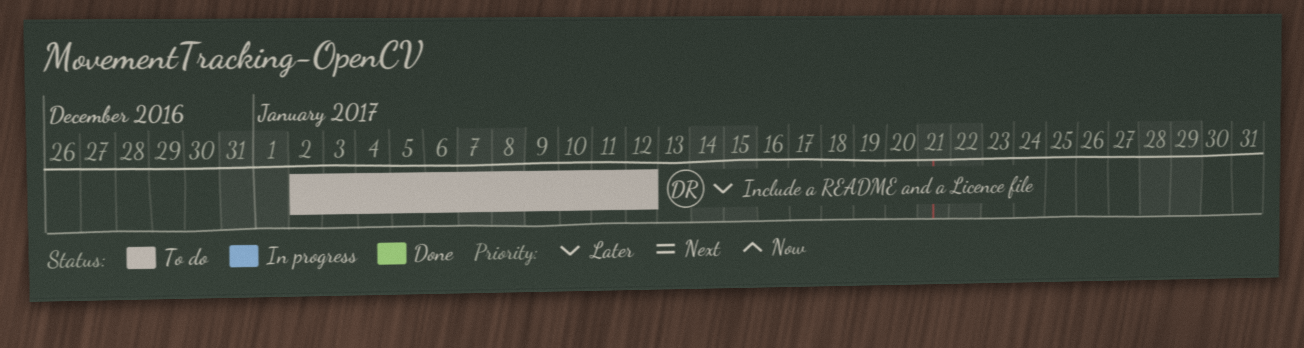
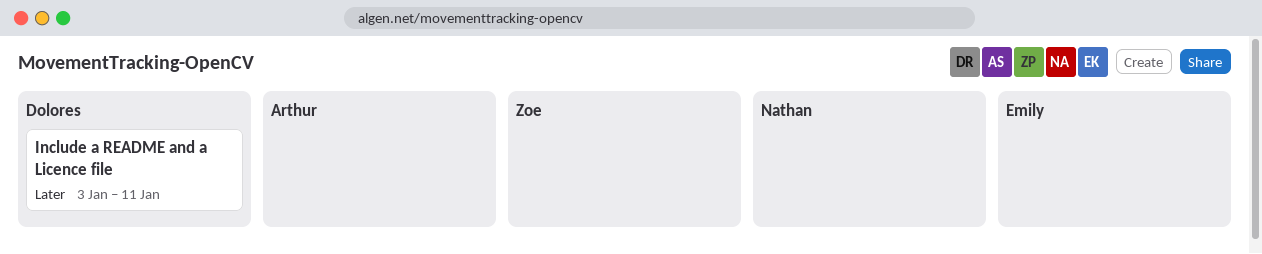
Include a README and a Licence file, start: Jan 2 -> Jan 3
Include a README and a Licence file, due: Jan 12 -> Jan 11

